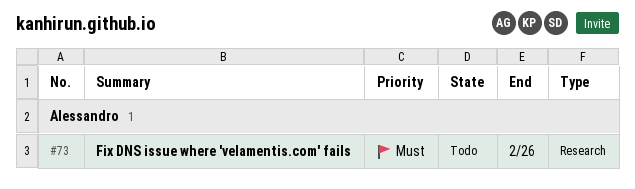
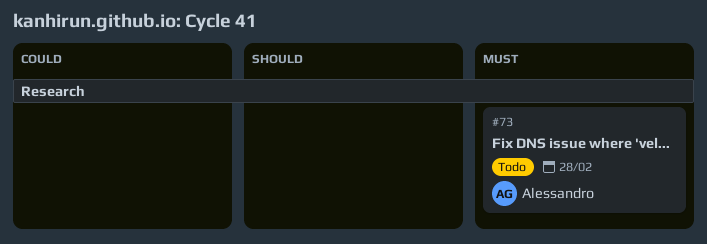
#73, due: Feb 26 -> Feb 28

